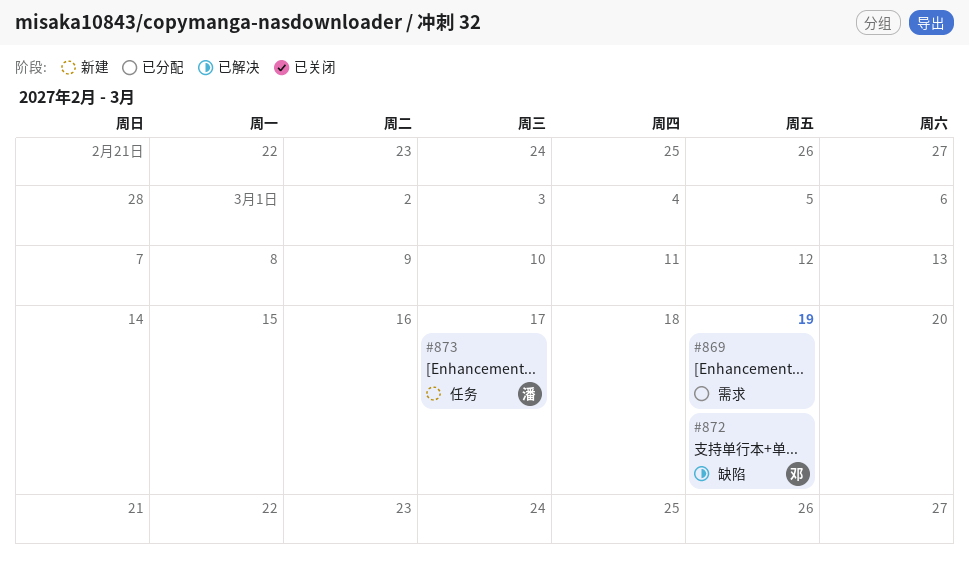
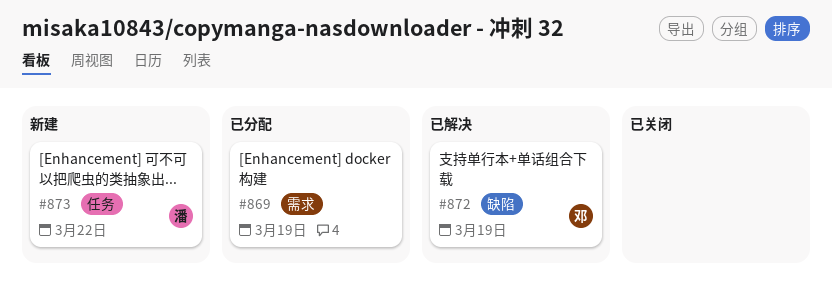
#873, due: Mar 17 -> Mar 22

